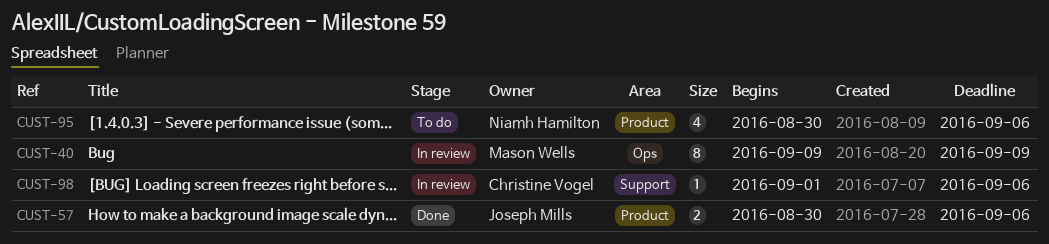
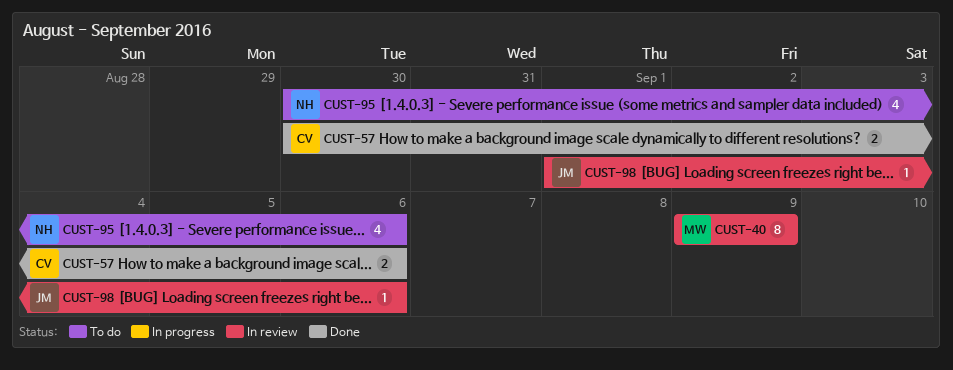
CUST-57, owner: Joseph Mills -> Christine Vogel
CUST-98, owner: Christine Vogel -> Joseph Mills

